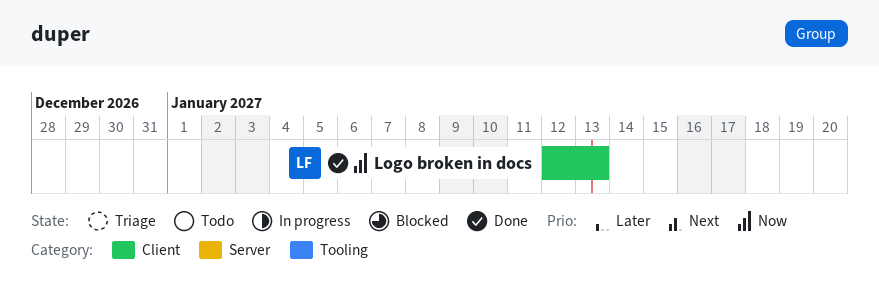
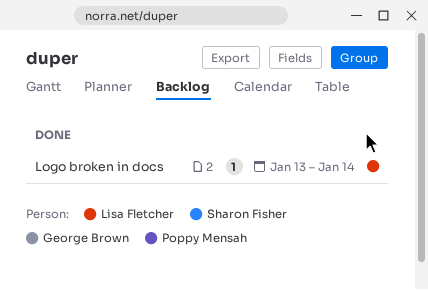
Logo broken in docs, start: Jan 12 -> Jan 13
Logo broken in docs, due: Jan 13 -> Jan 14

